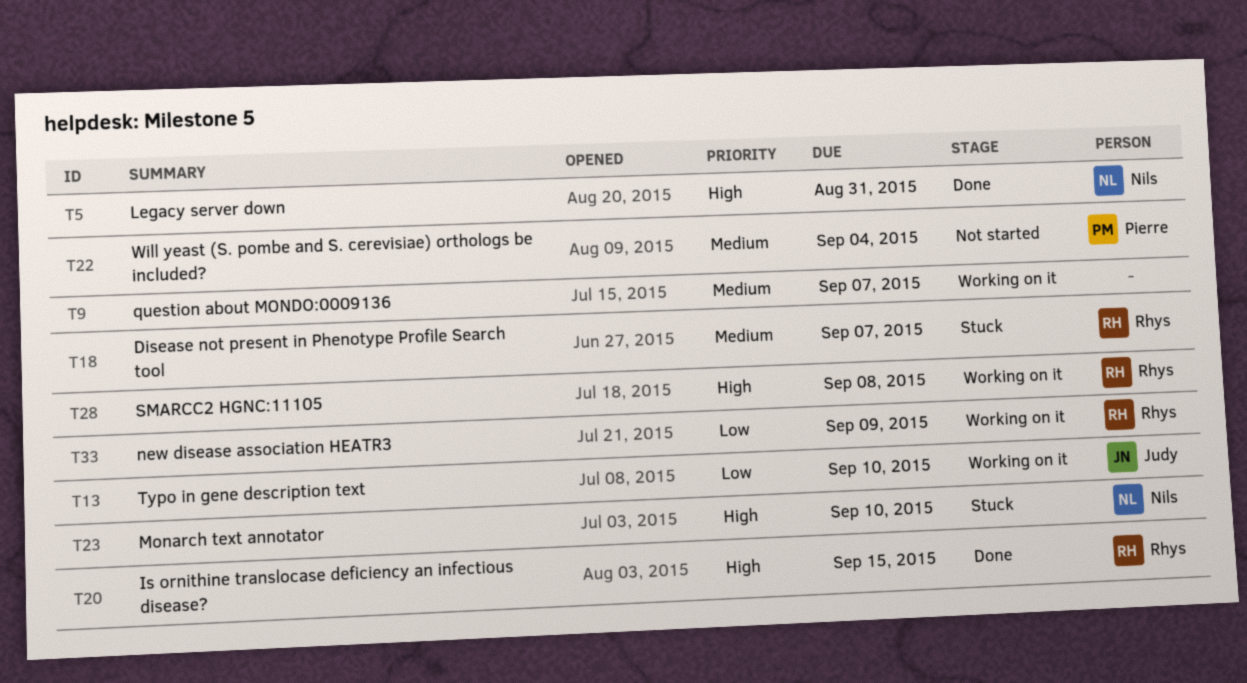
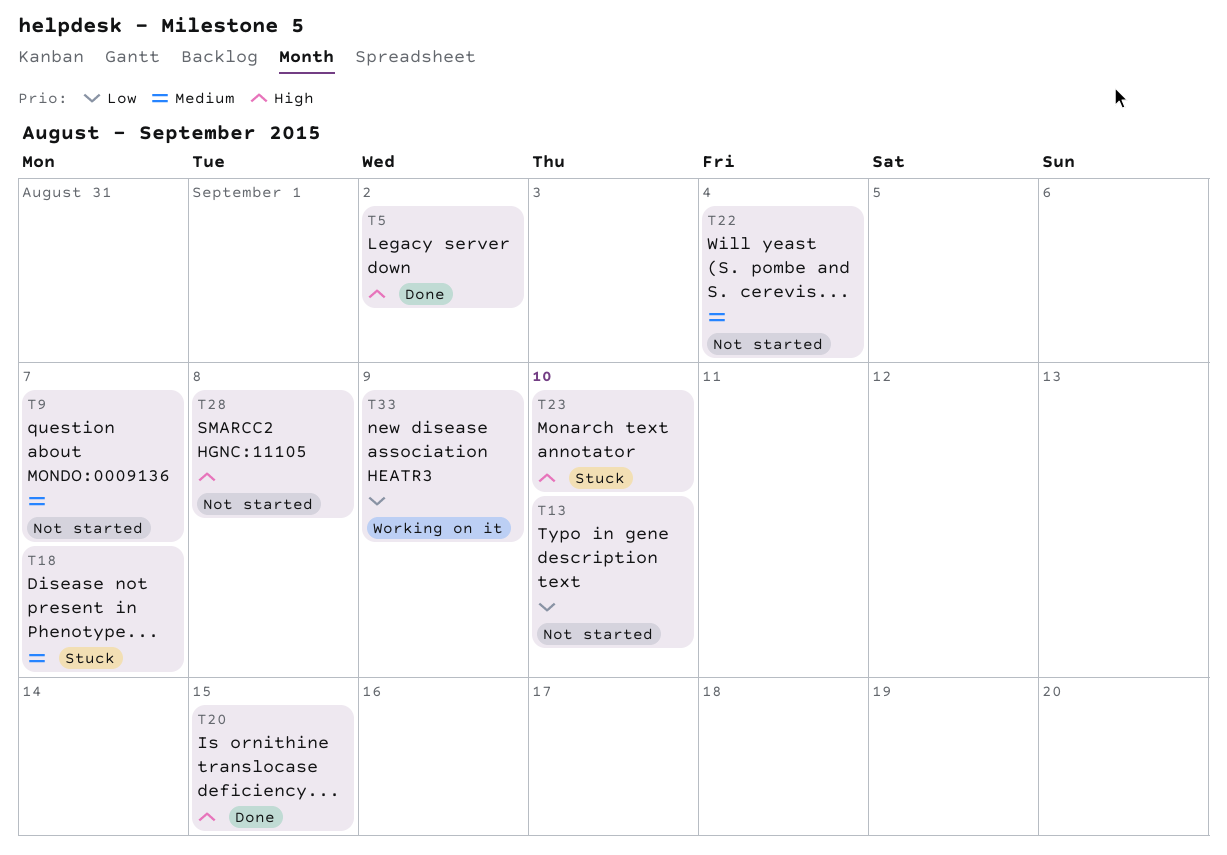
T5, due: Aug 31 -> Sep 2
T9, status: Working on it -> Not started
T13, status: Working on it -> Not started
T28, status: Working on it -> Not started

